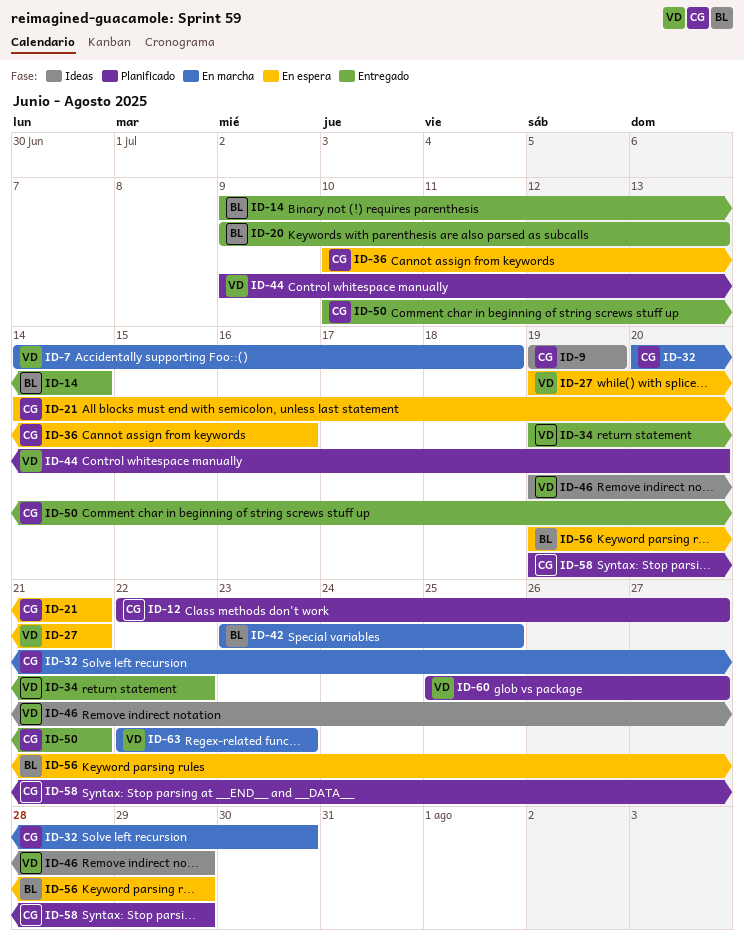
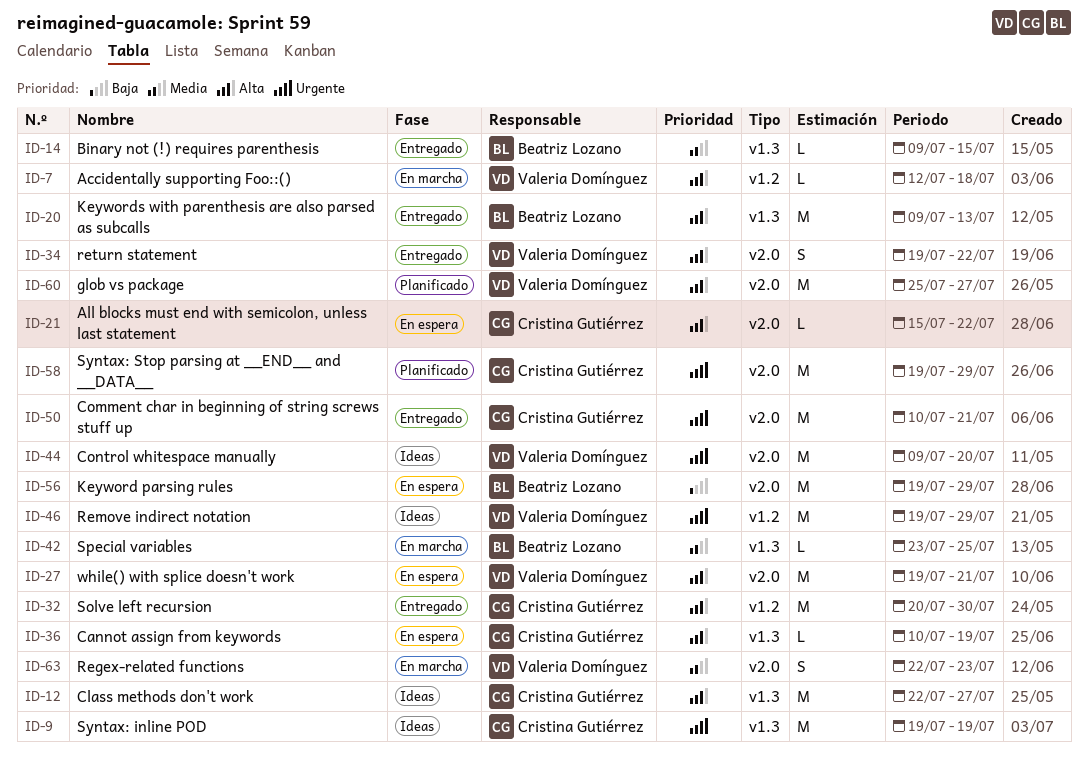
ID-7, start: Jul 14 -> Jul 12
ID-12, status: Planificado -> Ideas
ID-14, due: Jul 14 -> Jul 15
ID-21, start: Jul 14 -> Jul 15
ID-21, due: Jul 21 -> Jul 22
ID-32, status: En marcha -> Entregado
ID-36, due: Jul 16 -> Jul 19
ID-44, status: Planificado -> Ideas

